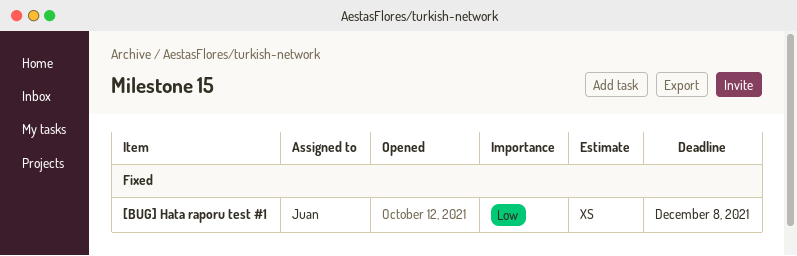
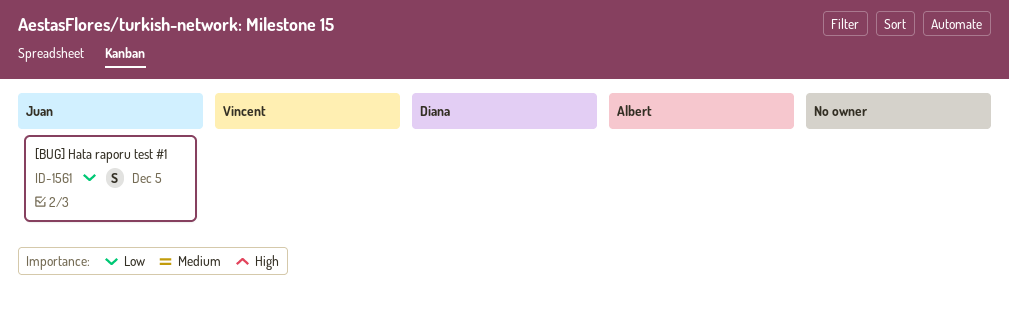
[BUG] Hata raporu test #1, estimate: XS -> S
[BUG] Hata raporu test #1, due: Dec 8 -> Dec 5

